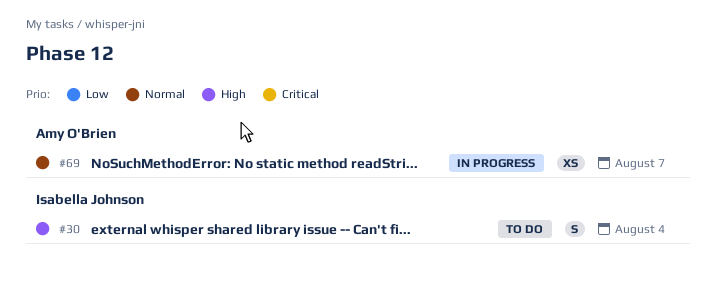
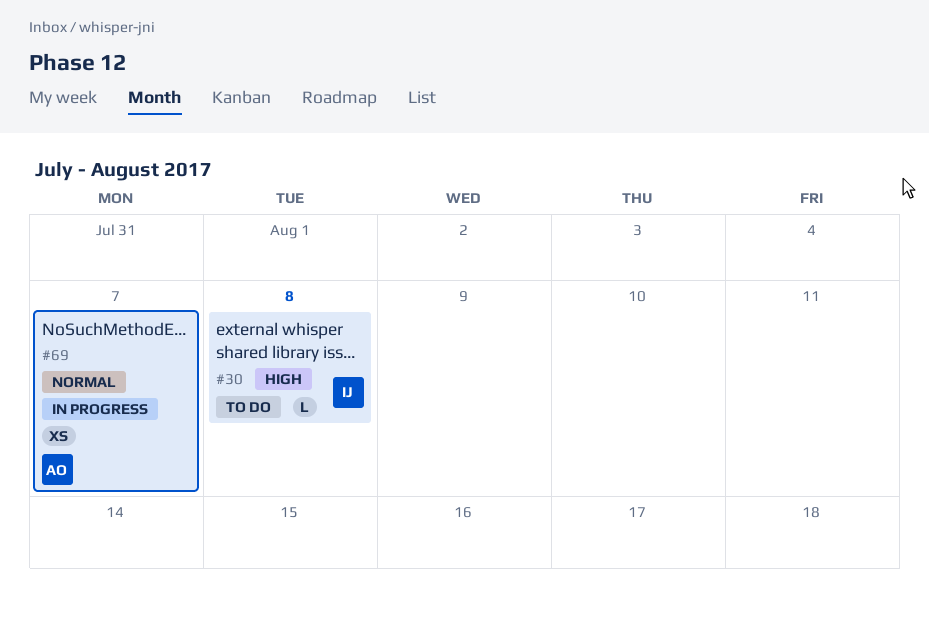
#30, estimate: S -> L
#30, due: Aug 4 -> Aug 8

